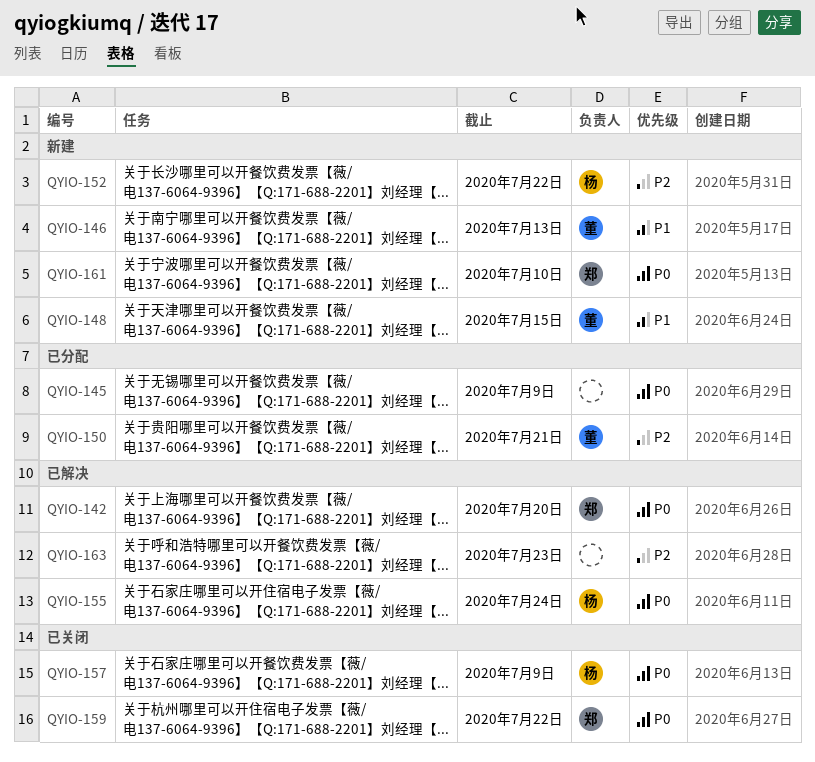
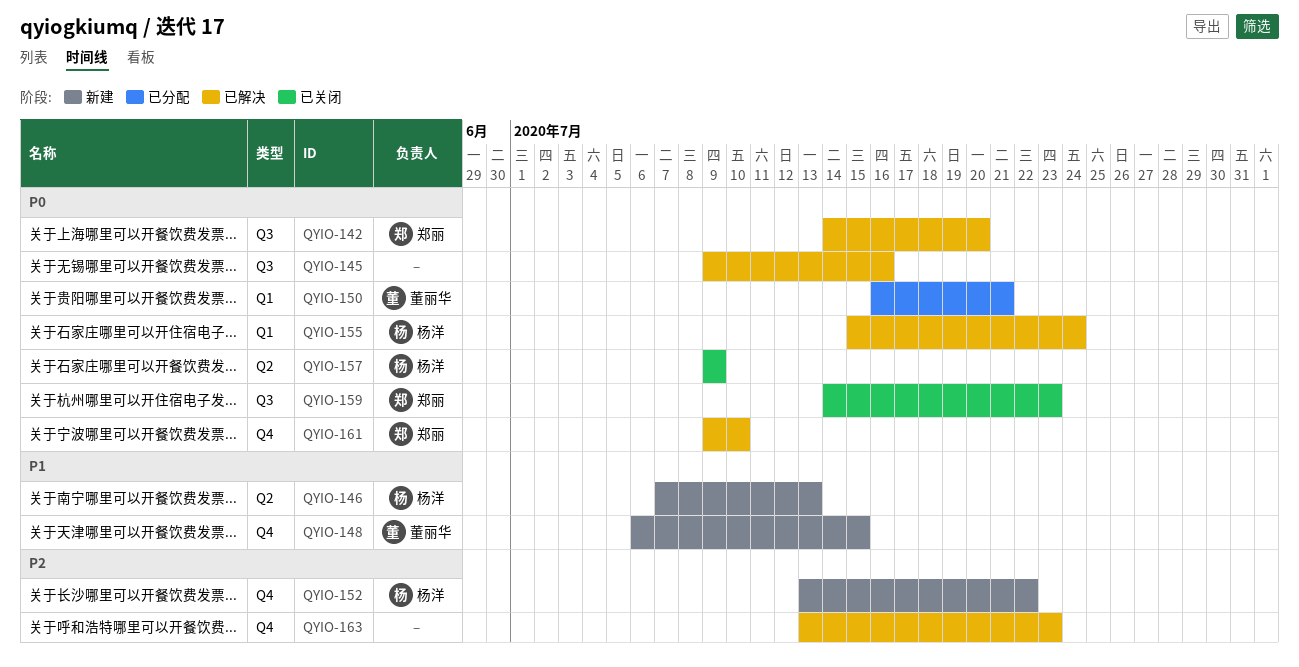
QYIO-145, status: 已分配 -> 已解决
QYIO-145, due: Jul 9 -> Jul 16
QYIO-146, owner: 董丽华 -> 杨洋
QYIO-150, priority: P2 -> P0
QYIO-159, due: Jul 22 -> Jul 23
QYIO-161, status: 新建 -> 已解决

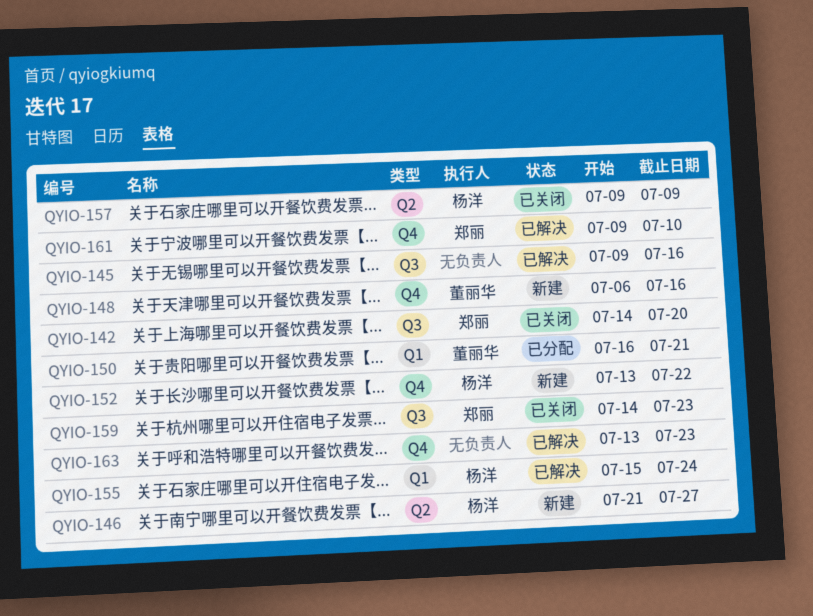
QYIO-142, status: 已解决 -> 已关闭
QYIO-146, start: Jul 7 -> Jul 21
QYIO-146, due: Jul 13 -> Jul 27
QYIO-148, due: Jul 15 -> Jul 16

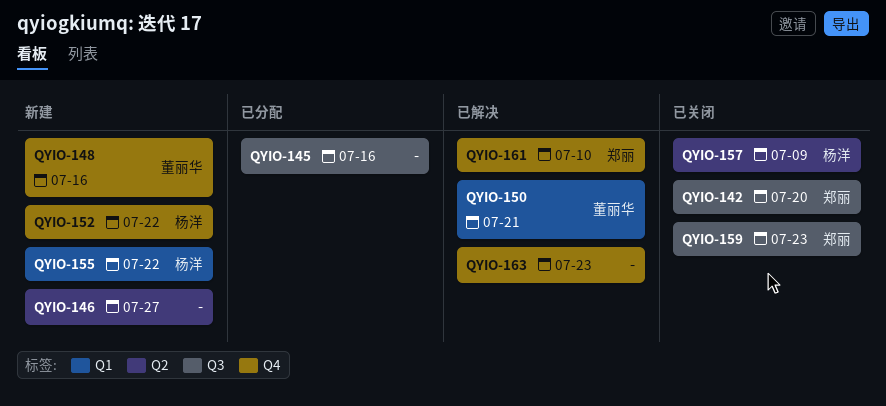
QYIO-145, status: 已解决 -> 已分配
QYIO-146, owner: 杨洋 -> none
QYIO-150, status: 已分配 -> 已解决
QYIO-155, status: 已解决 -> 新建
QYIO-155, due: Jul 24 -> Jul 22

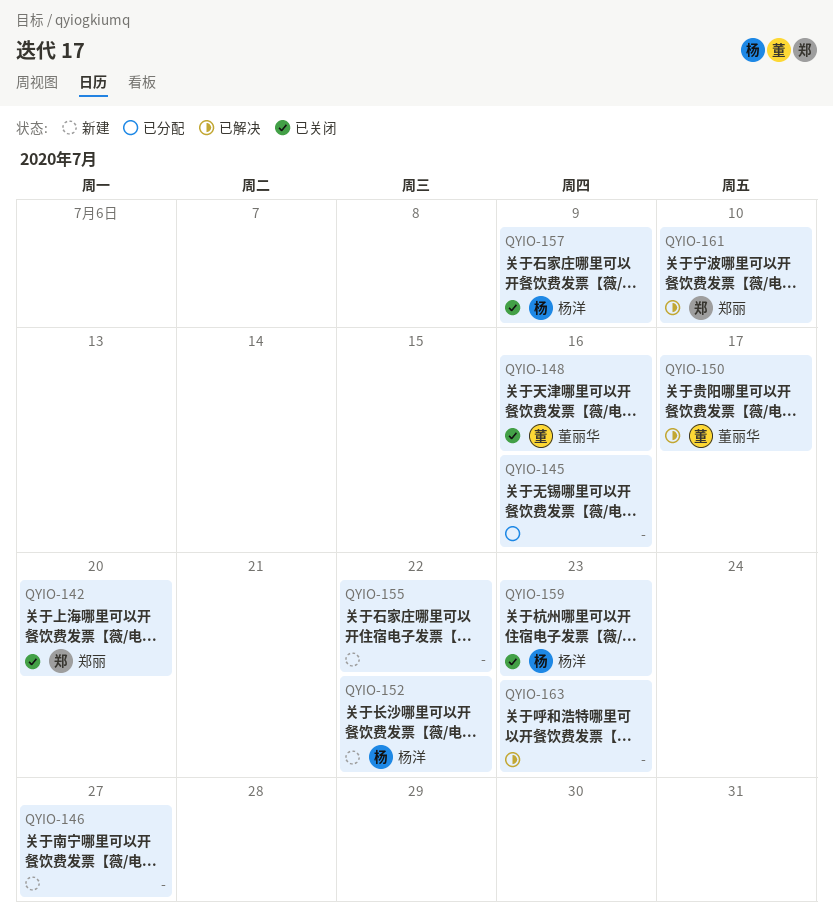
QYIO-148, status: 新建 -> 已关闭
QYIO-150, due: Jul 21 -> Jul 17
QYIO-155, owner: 杨洋 -> none
QYIO-159, owner: 郑丽 -> 杨洋

